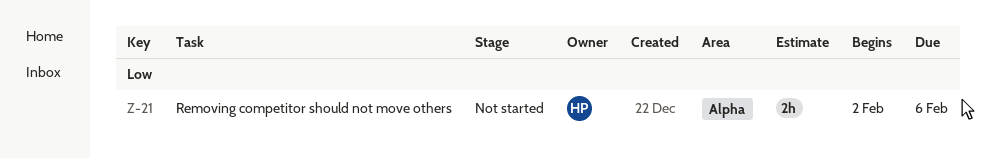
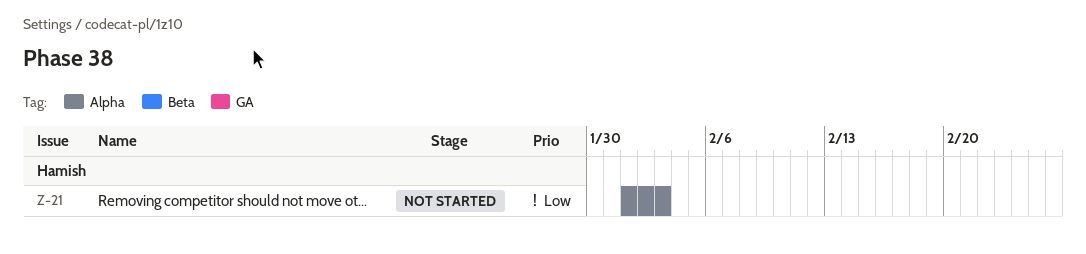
Z-21, start: Feb 2 -> Feb 1
Z-21, due: Feb 6 -> Feb 3

